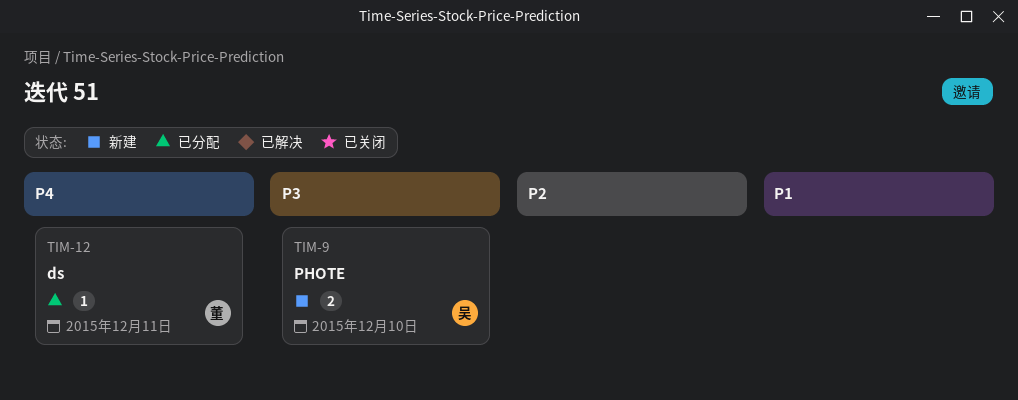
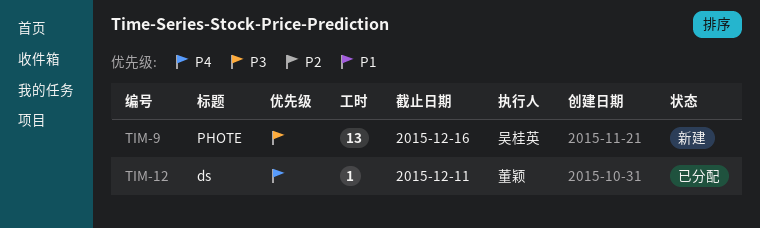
TIM-9, estimate: 2 -> 13
TIM-9, due: Dec 10 -> Dec 16

